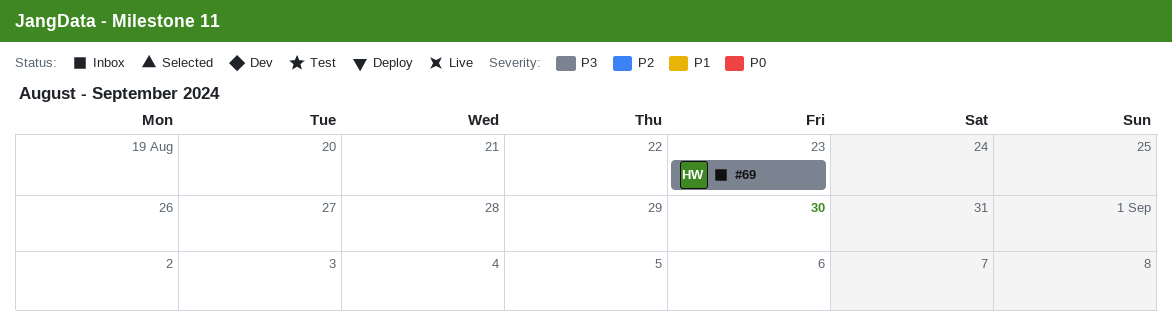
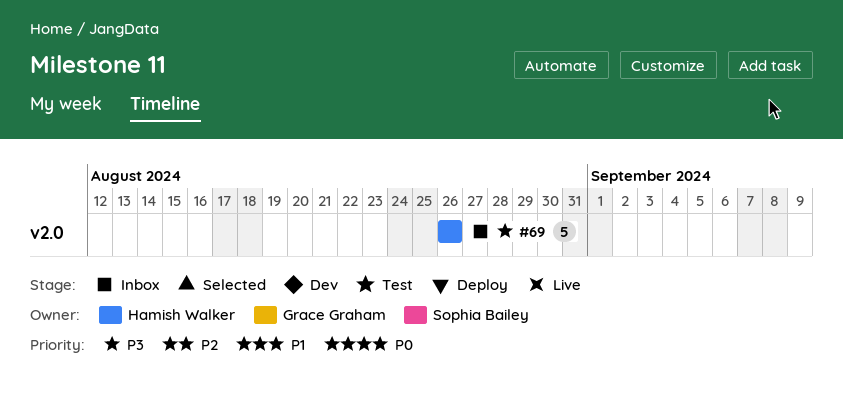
#69, start: Aug 23 -> Aug 26
#69, due: Aug 23 -> Aug 26

